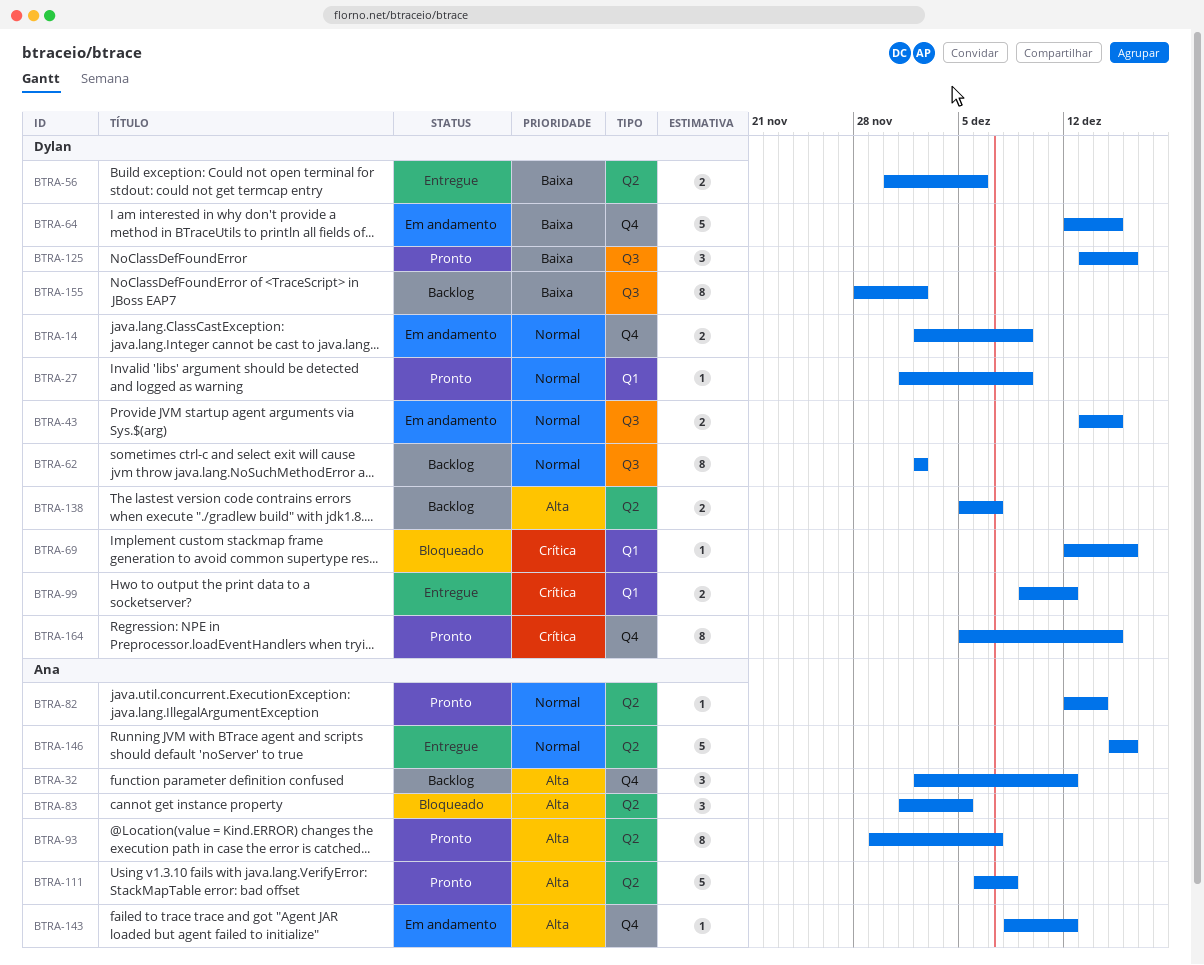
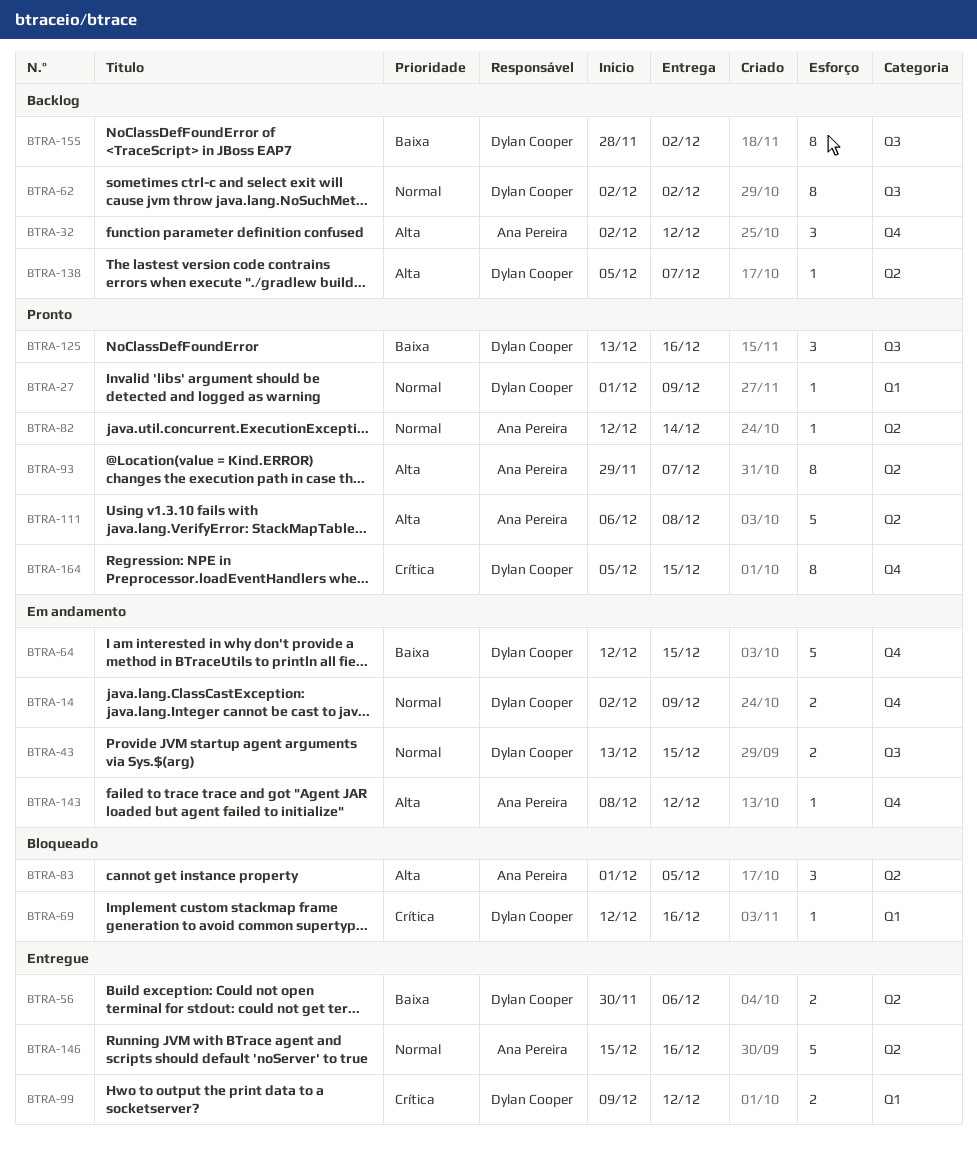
BTRA-138, estimate: 2 -> 1

